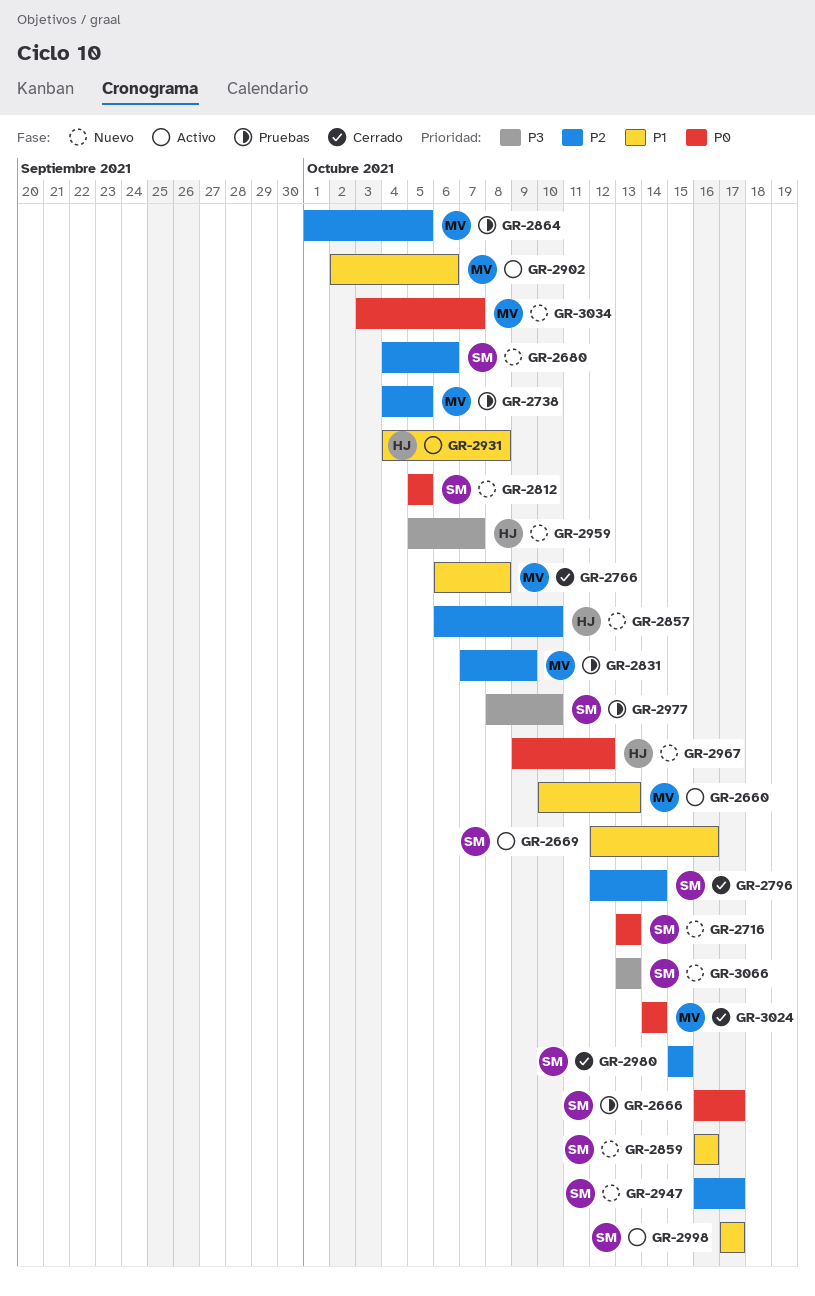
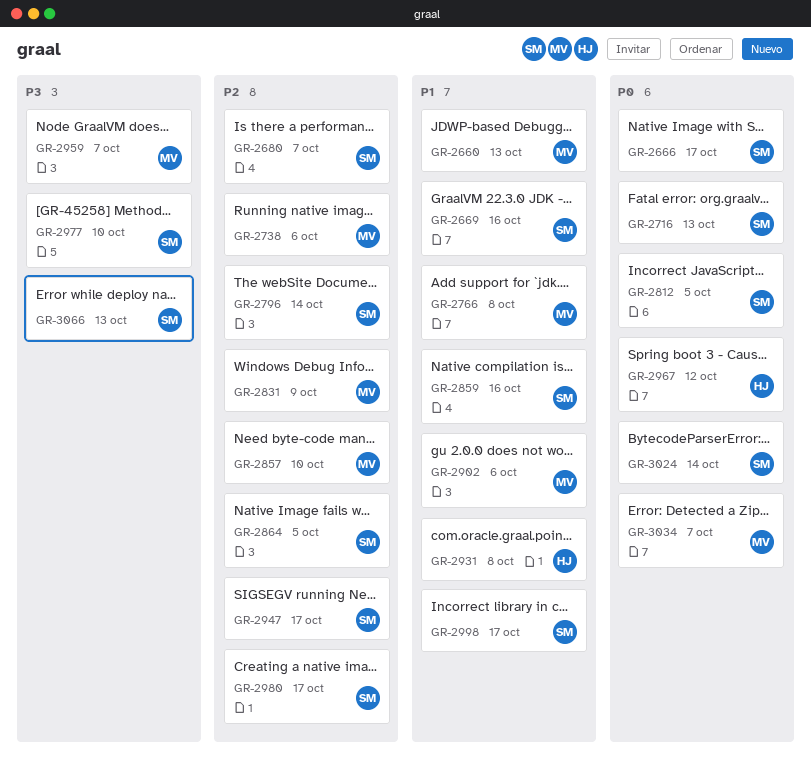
GR-2680, due: Oct 6 -> Oct 7
GR-2738, due: Oct 5 -> Oct 6
GR-2857, owner: HJ -> MV
GR-2864, owner: MV -> SM
GR-2959, owner: HJ -> MV
GR-2980, due: Oct 15 -> Oct 17
GR-3024, owner: MV -> SM

